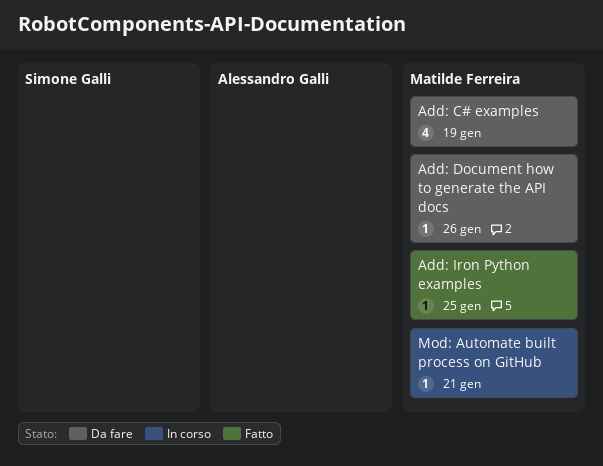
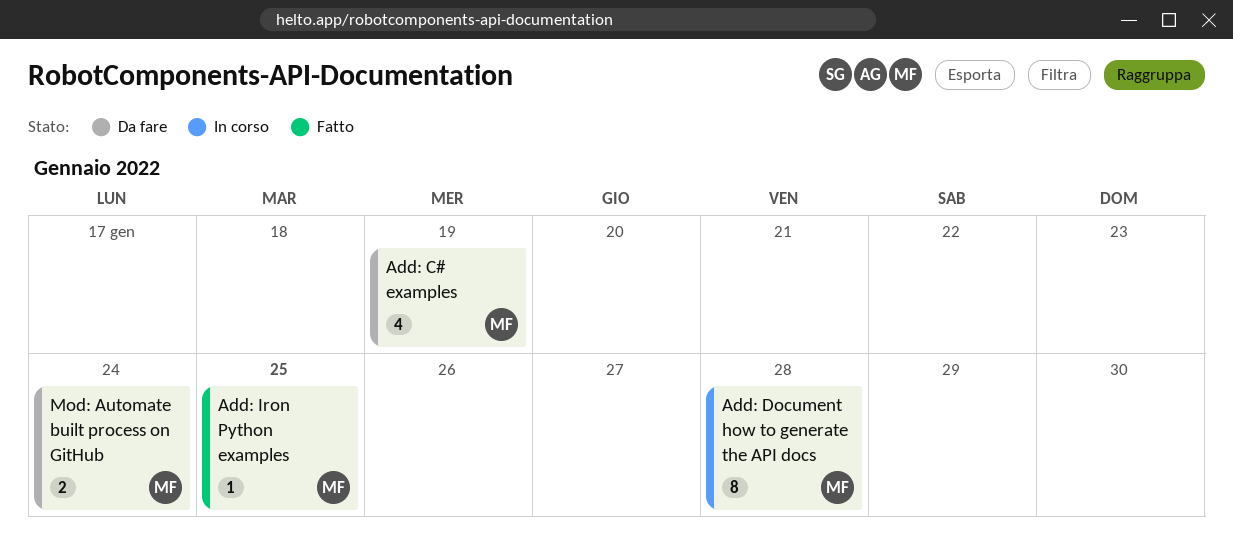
Add: Document how to generate the API docs, status: Da fare -> In corso
Add: Document how to generate the API docs, estimate: 1 -> 8
Add: Document how to generate the API docs, due: Jan 26 -> Jan 28
Mod: Automate built process on GitHub, status: In corso -> Da fare
Mod: Automate built process on GitHub, estimate: 1 -> 2
Mod: Automate built process on GitHub, due: Jan 21 -> Jan 24

